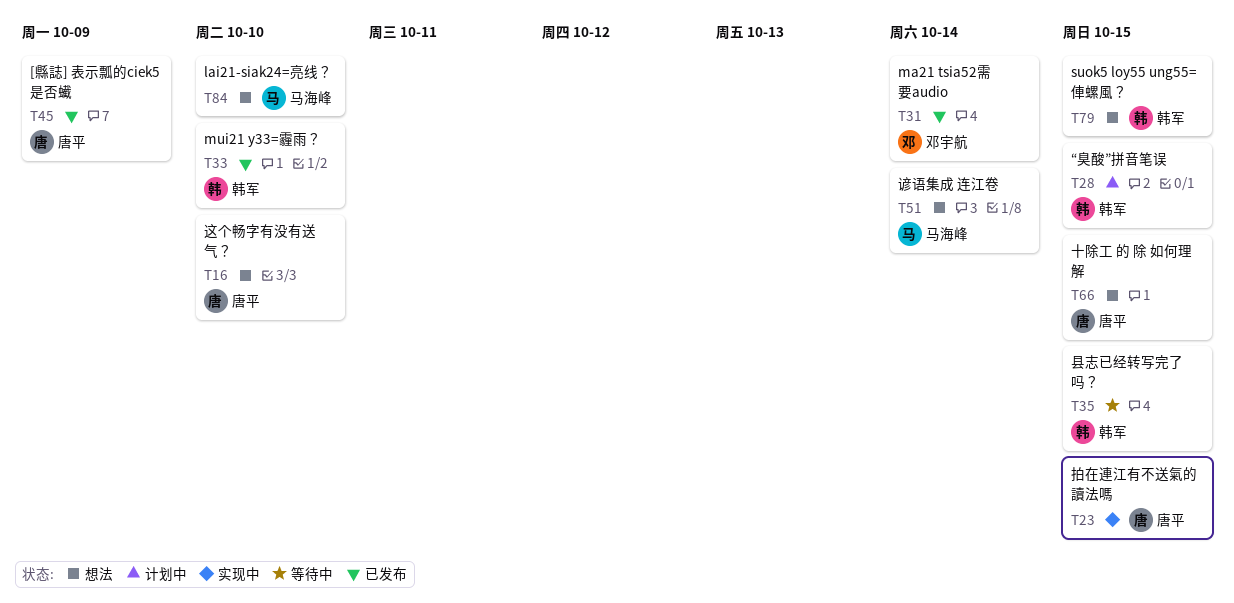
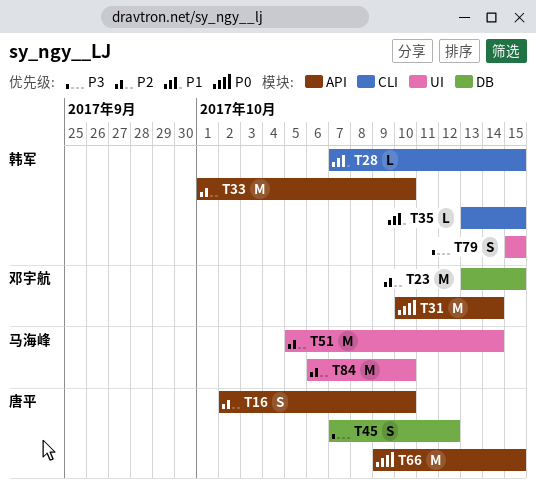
T23, owner: 唐平 -> 邓宇航
T45, due: Oct 9 -> Oct 12

